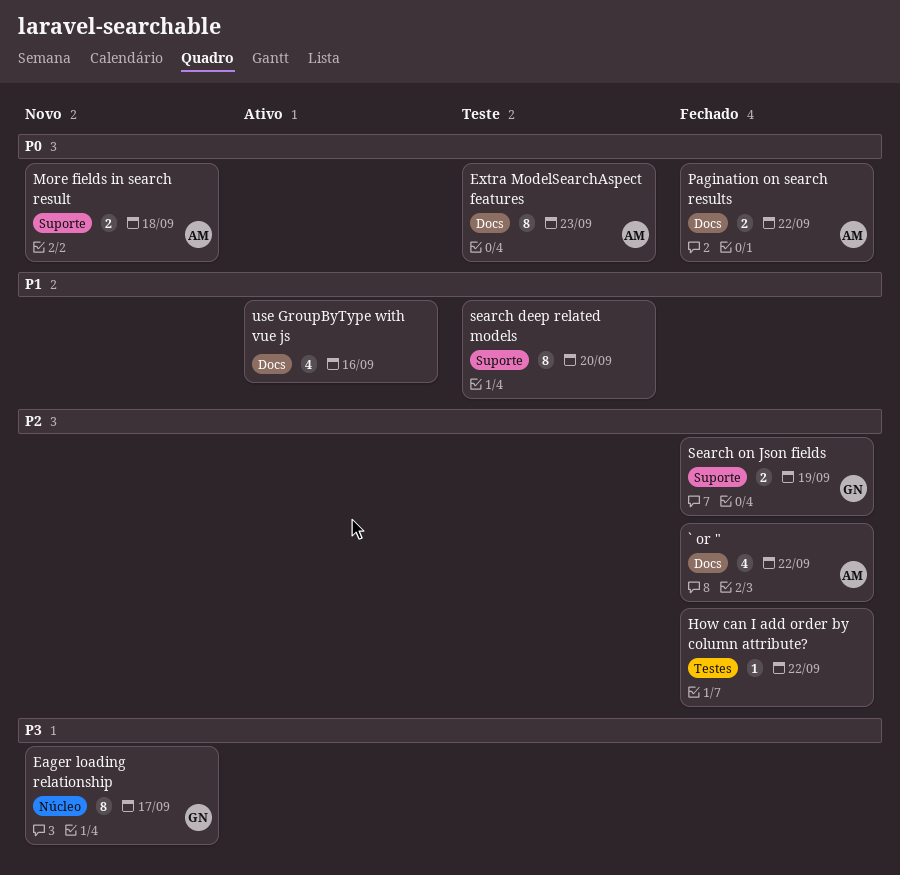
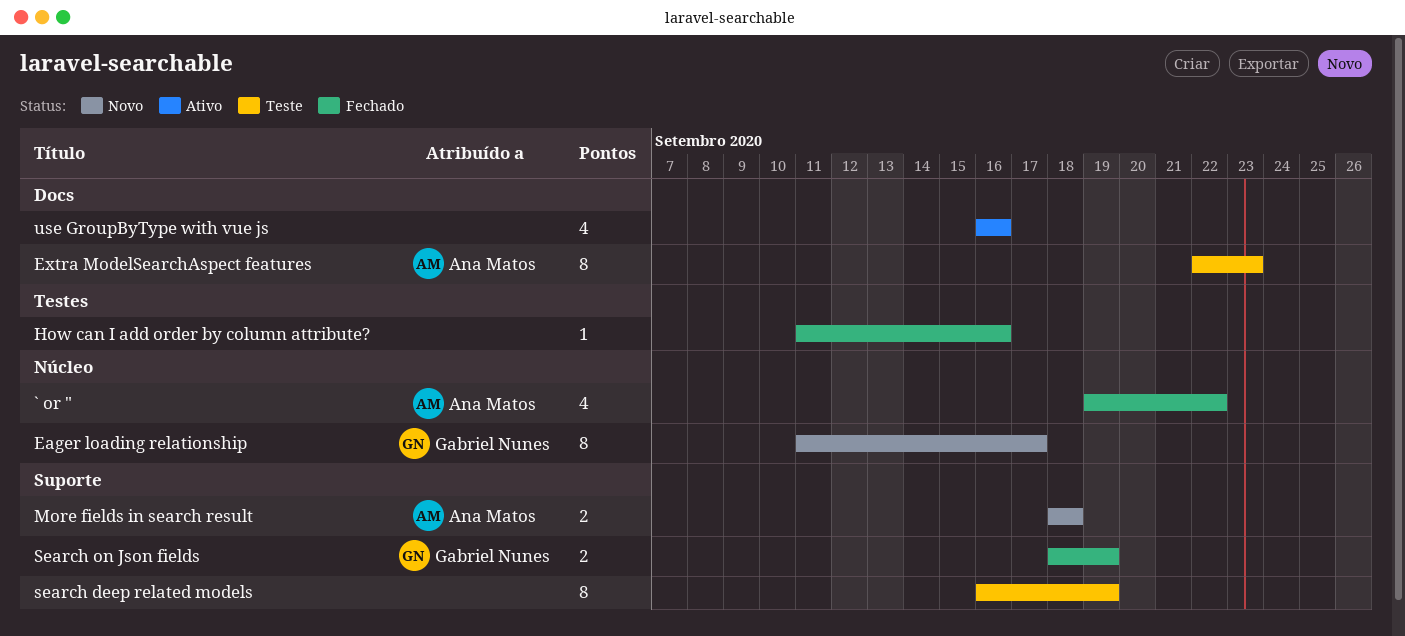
` or ", label: Docs -> Núcleo
How can I add order by column attribute?, due: Sep 22 -> Sep 16
Pagination on search results: present -> none
search deep related models, due: Sep 20 -> Sep 19

